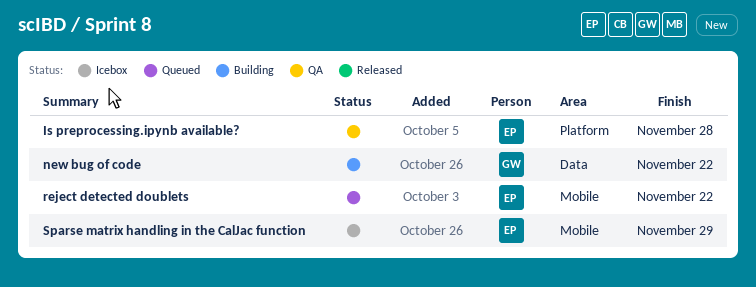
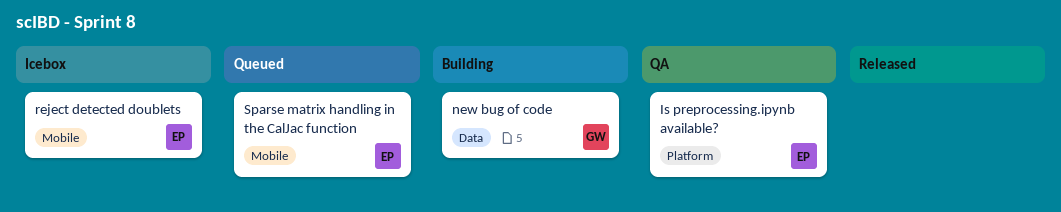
reject detected doublets, status: Queued -> Icebox
Sparse matrix handling in the CalJac function, status: Icebox -> Queued

